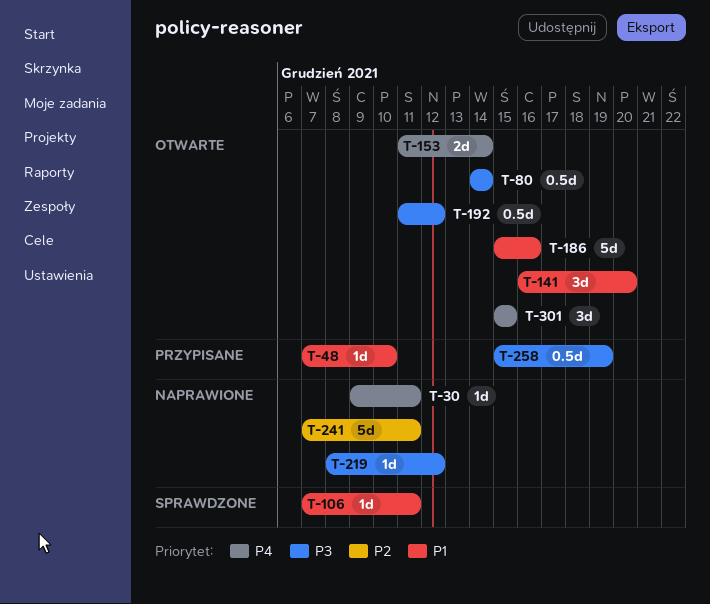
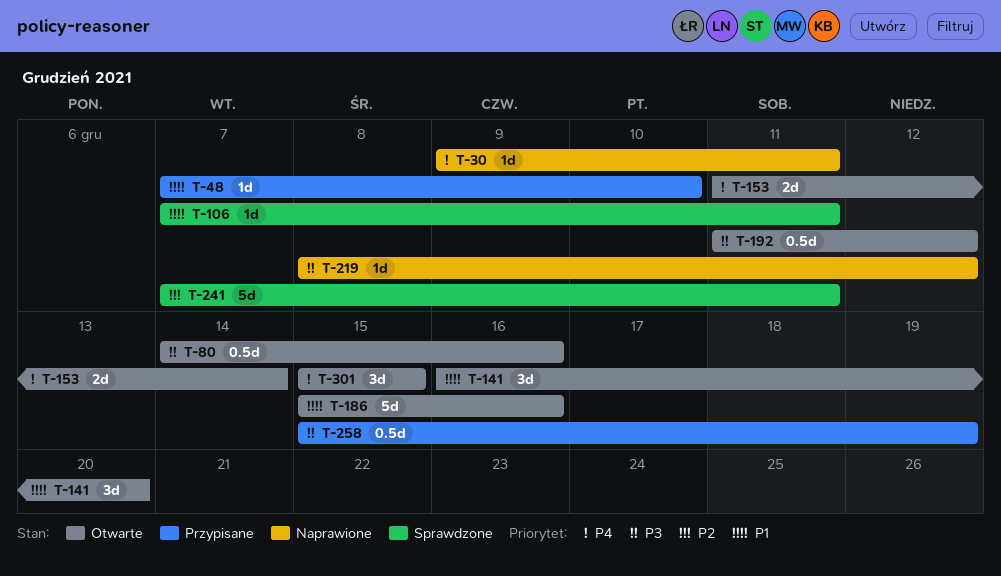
T-80, due: Dec 14 -> Dec 16
T-241, status: Naprawione -> Sprawdzone

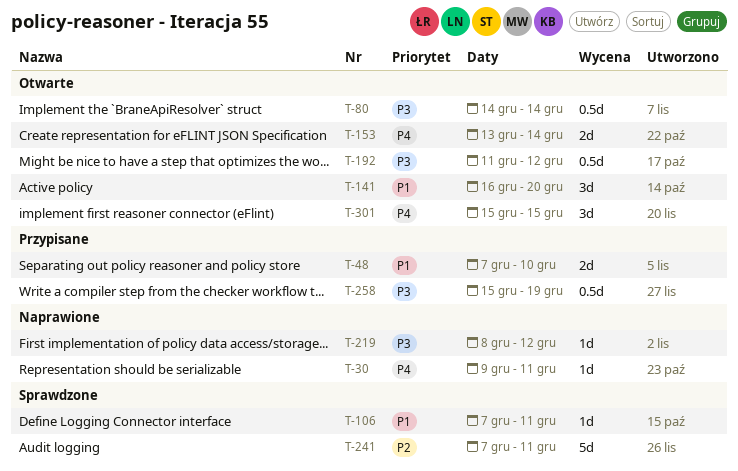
T-48, estimate: 1d -> 2d
T-80, due: Dec 16 -> Dec 14
T-153, start: Dec 11 -> Dec 13
T-186: present -> none

